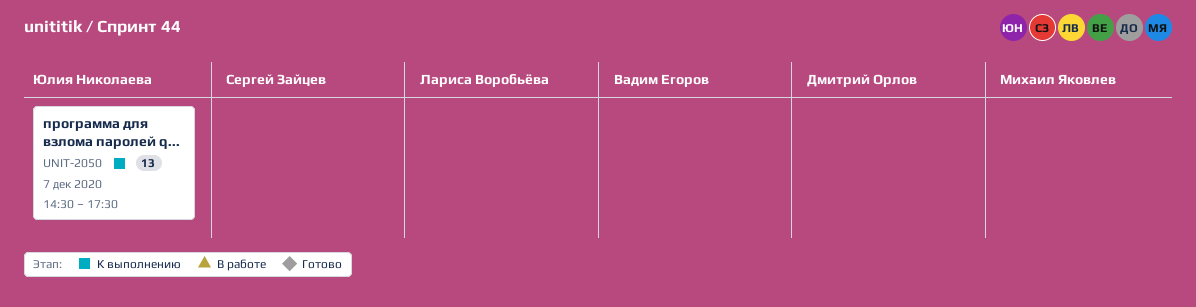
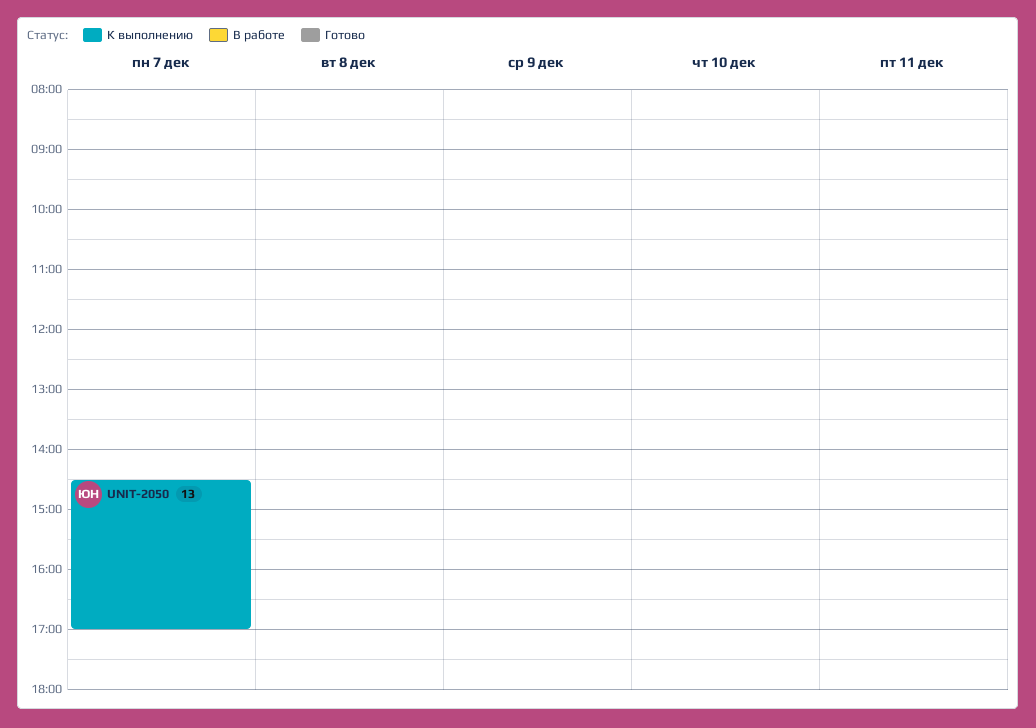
UNIT-2050, ends: 17:30 -> 17:00

